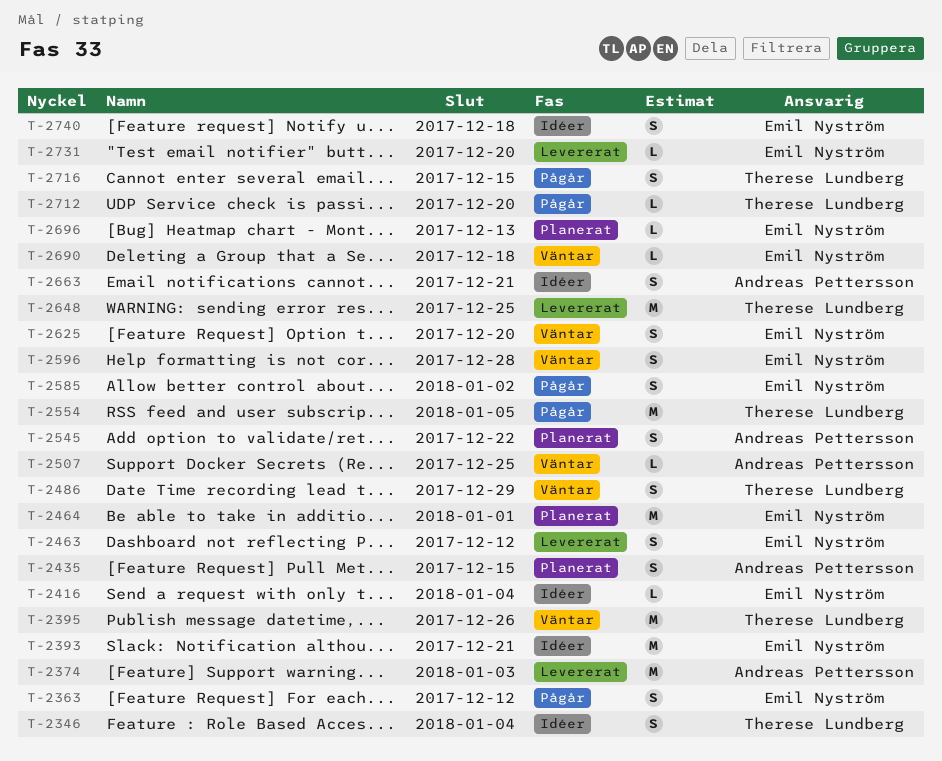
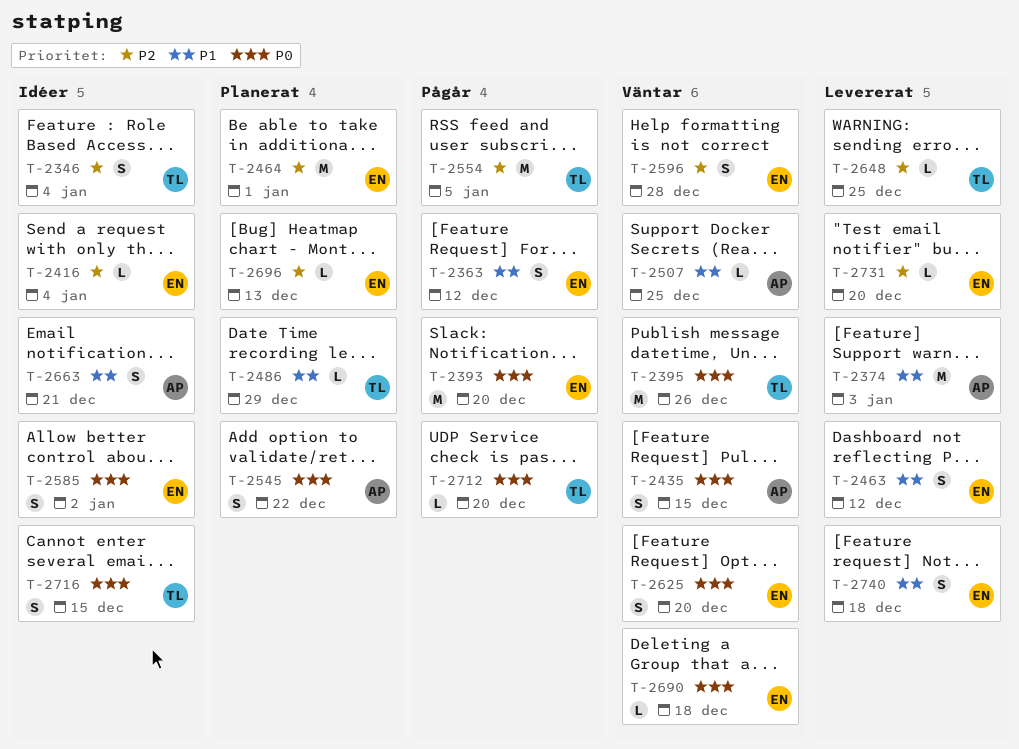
T-2393, status: Idéer -> Pågår
T-2393, due: Dec 21 -> Dec 20
T-2435, status: Planerat -> Väntar
T-2486, status: Väntar -> Planerat
T-2486, estimate: S -> L
T-2585, status: Pågår -> Idéer
T-2648, estimate: M -> L
T-2716, status: Pågår -> Idéer
T-2740, status: Idéer -> Levererat

